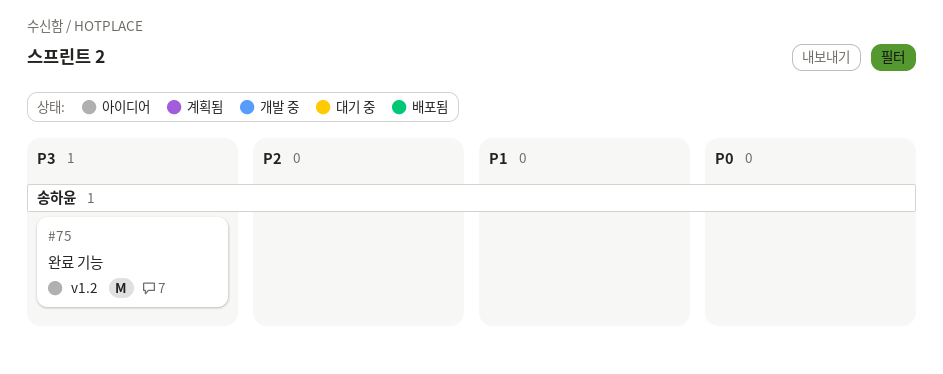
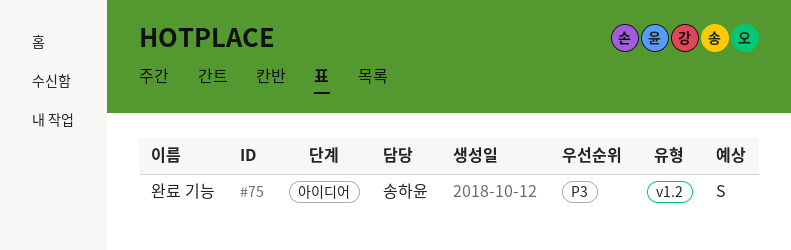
#75, estimate: M -> S

